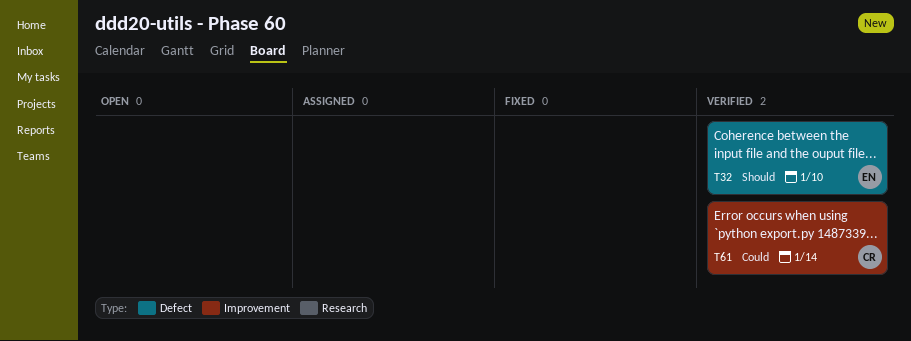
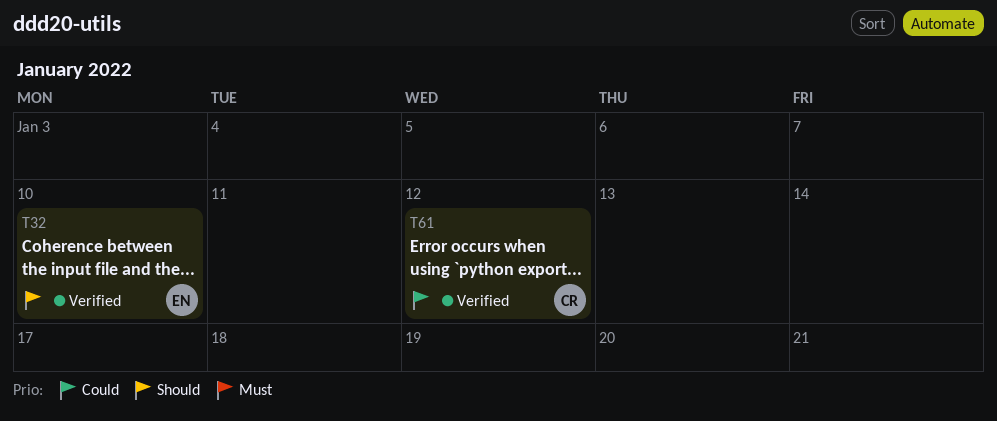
T61, due: Jan 14 -> Jan 12

